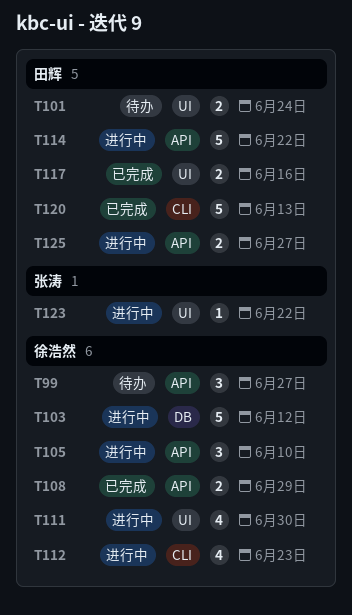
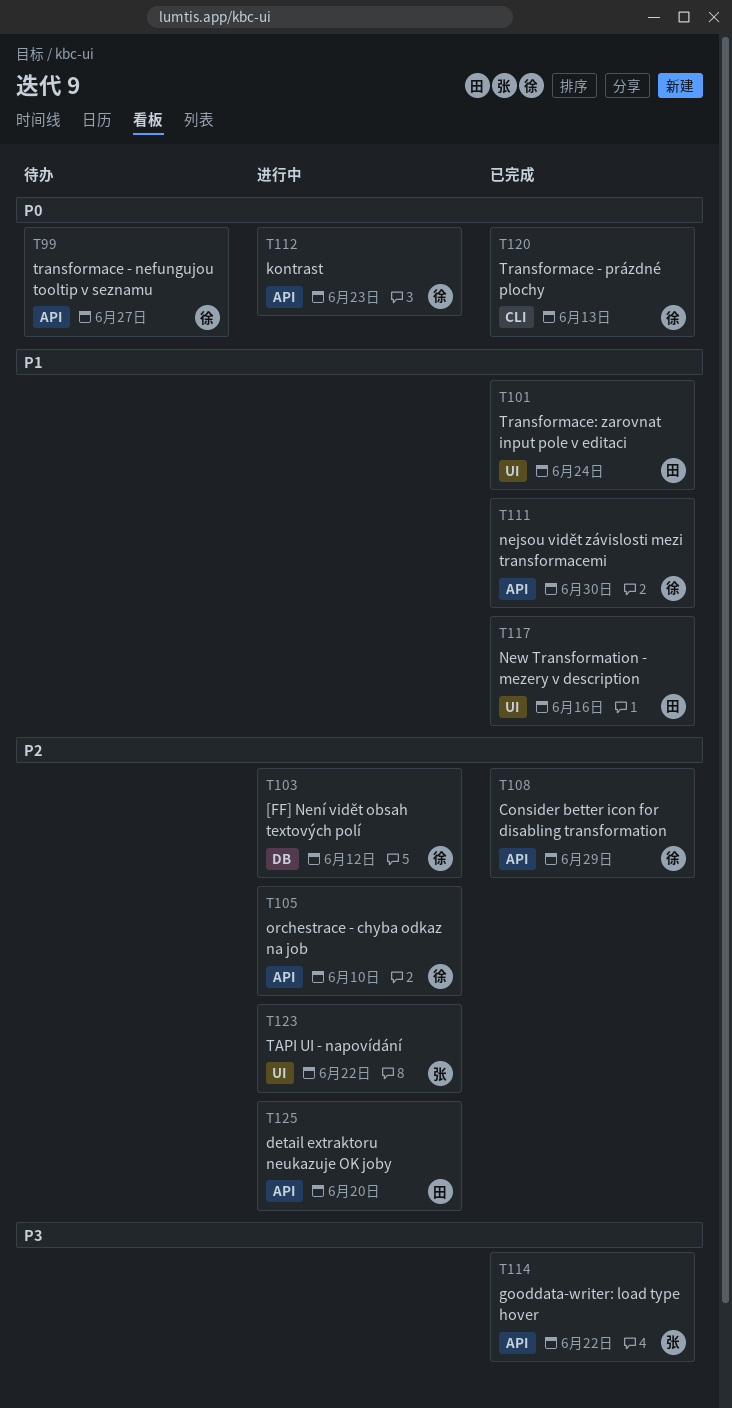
T101, status: 待办 -> 已完成
T111, status: 进行中 -> 已完成
T111, label: UI -> API
T112, label: CLI -> API
T114, status: 进行中 -> 已完成
T114, owner: 田辉 -> 张涛
T120, owner: 田辉 -> 徐浩然
T125, due: Jun 27 -> Jun 20

